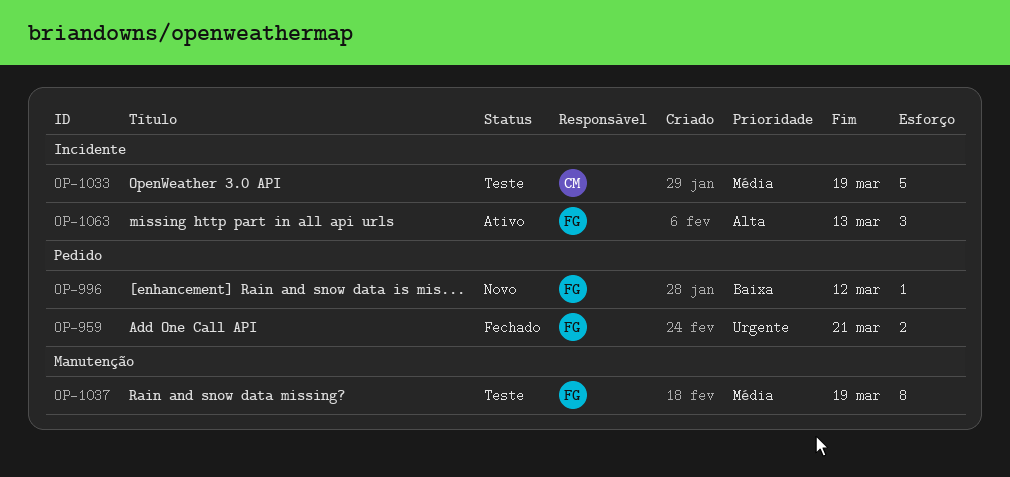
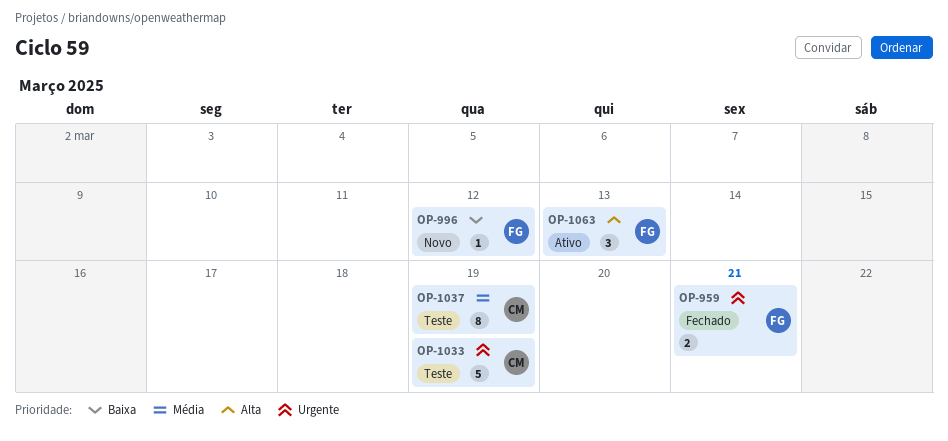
OP-1033, priority: Média -> Urgente
OP-1037, owner: FG -> CM

